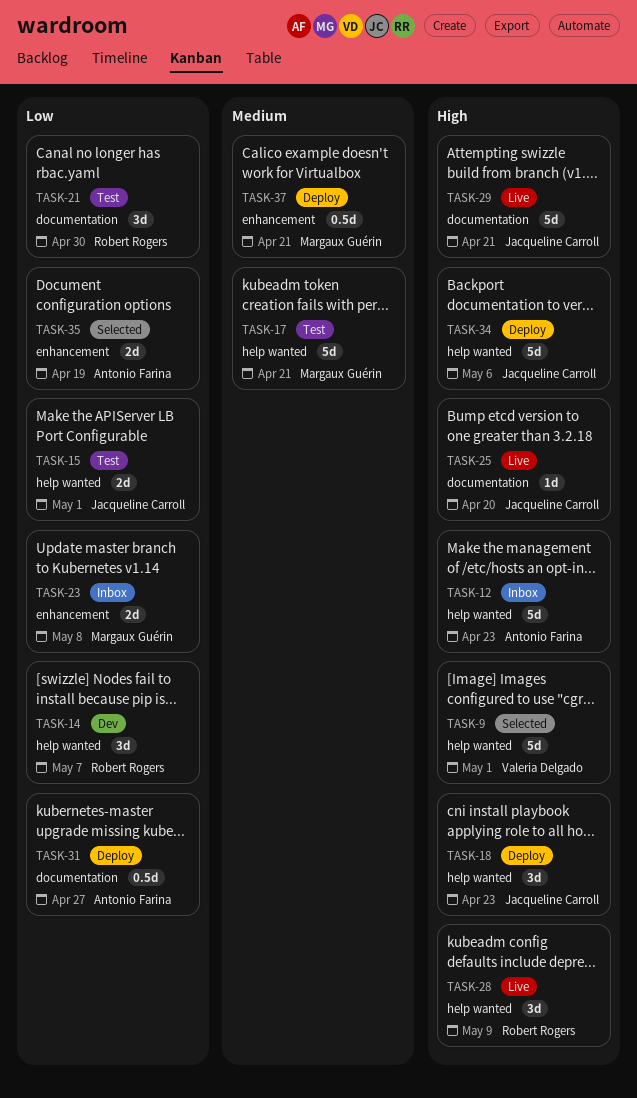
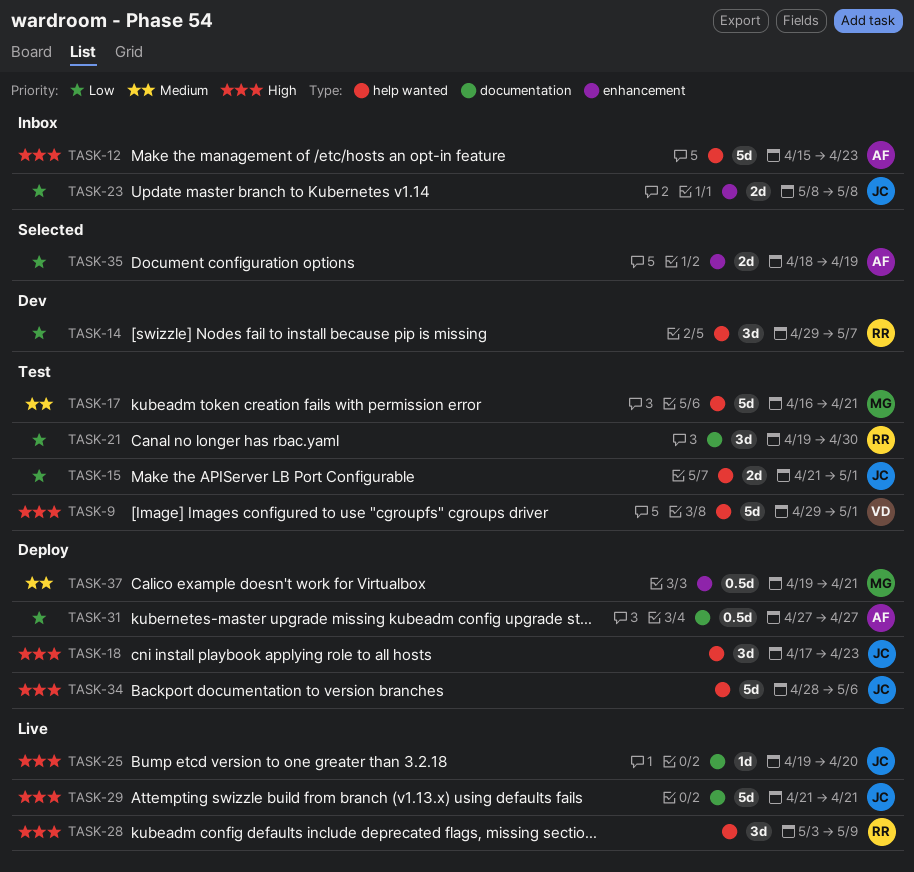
TASK-9, status: Selected -> Test
TASK-23, owner: Margaux Guérin -> Jacqueline Carroll

